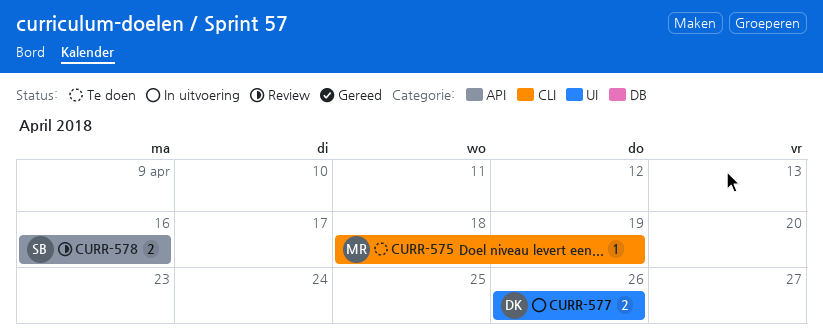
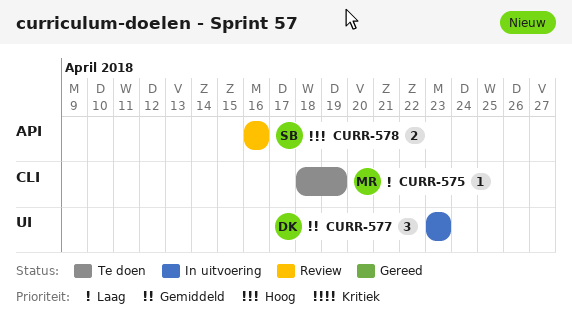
CURR-577, estimate: 2 -> 3
CURR-577, start: Apr 26 -> Apr 23
CURR-577, due: Apr 26 -> Apr 23

